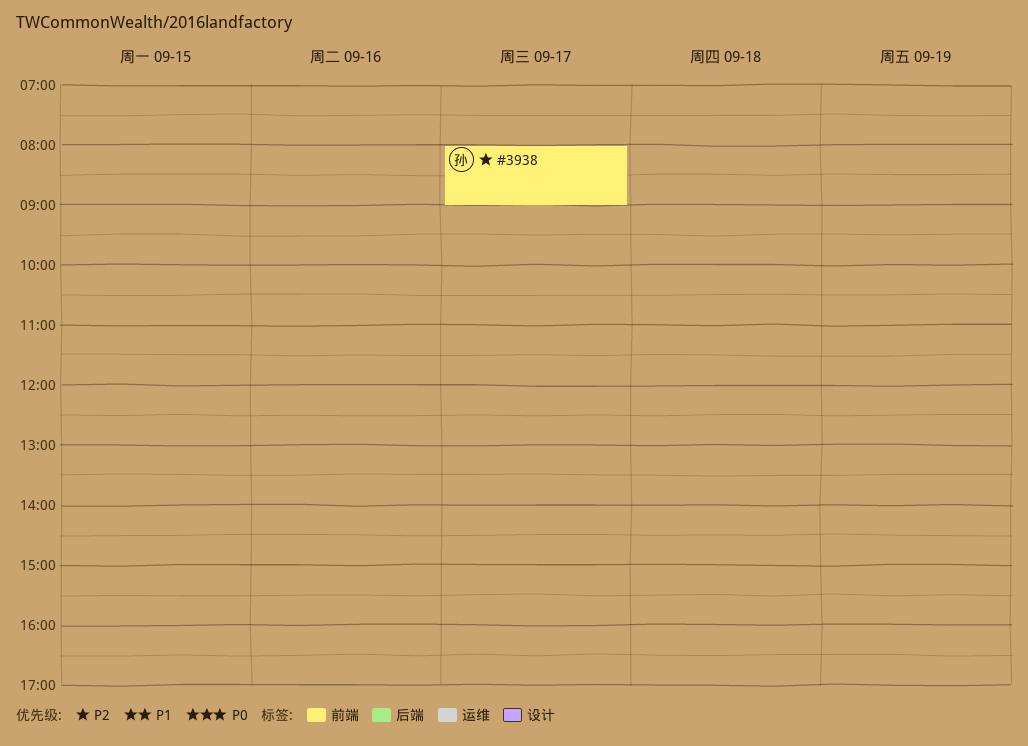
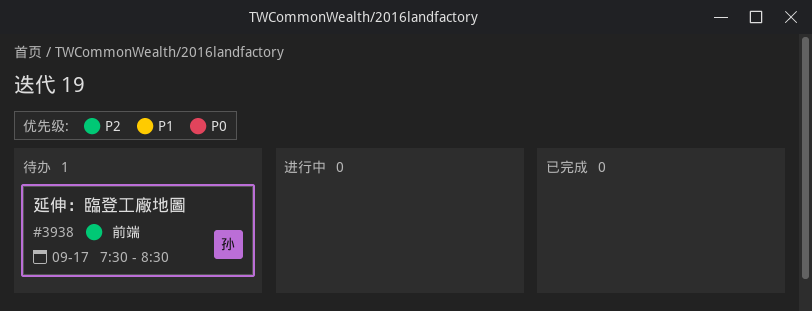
#3938, begins: 08:00 -> 07:30
#3938, ends: 09:00 -> 08:30

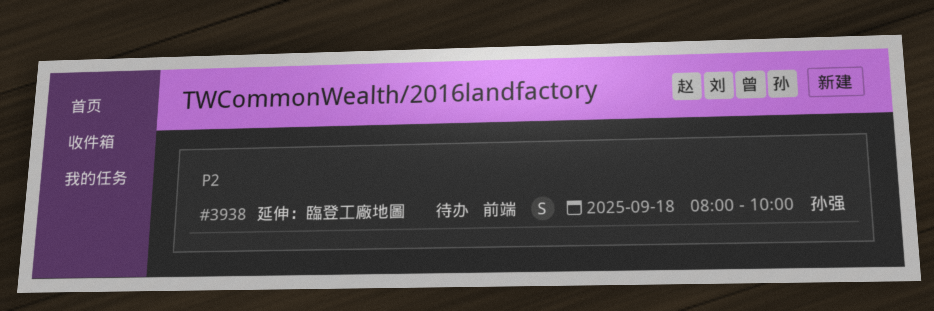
#3938, day: Sep 17 -> Sep 18
#3938, begins: 07:30 -> 08:00
#3938, ends: 08:30 -> 10:00

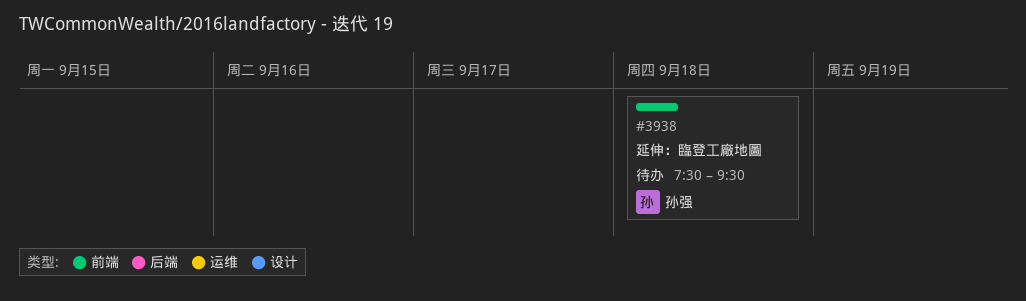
#3938, begins: 08:00 -> 07:30
#3938, ends: 10:00 -> 09:30

